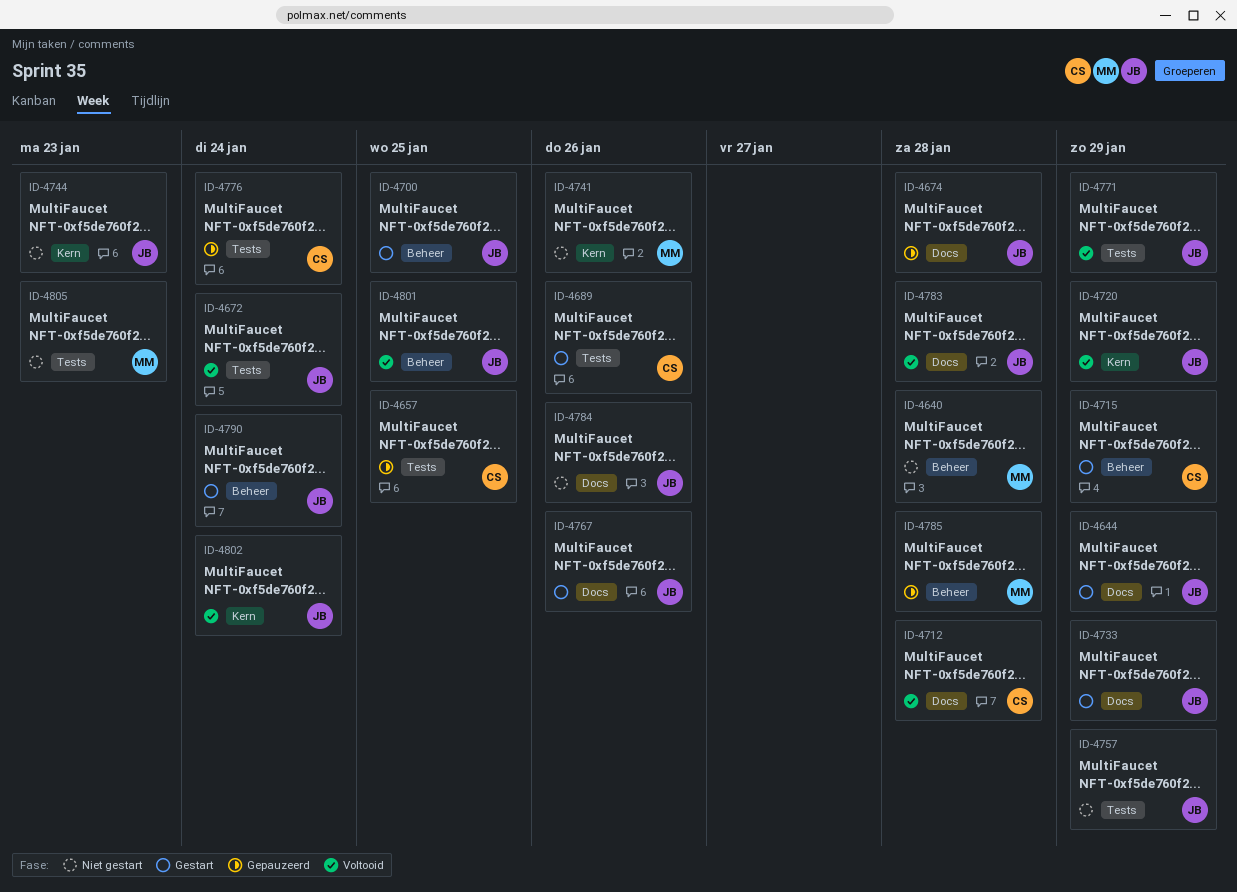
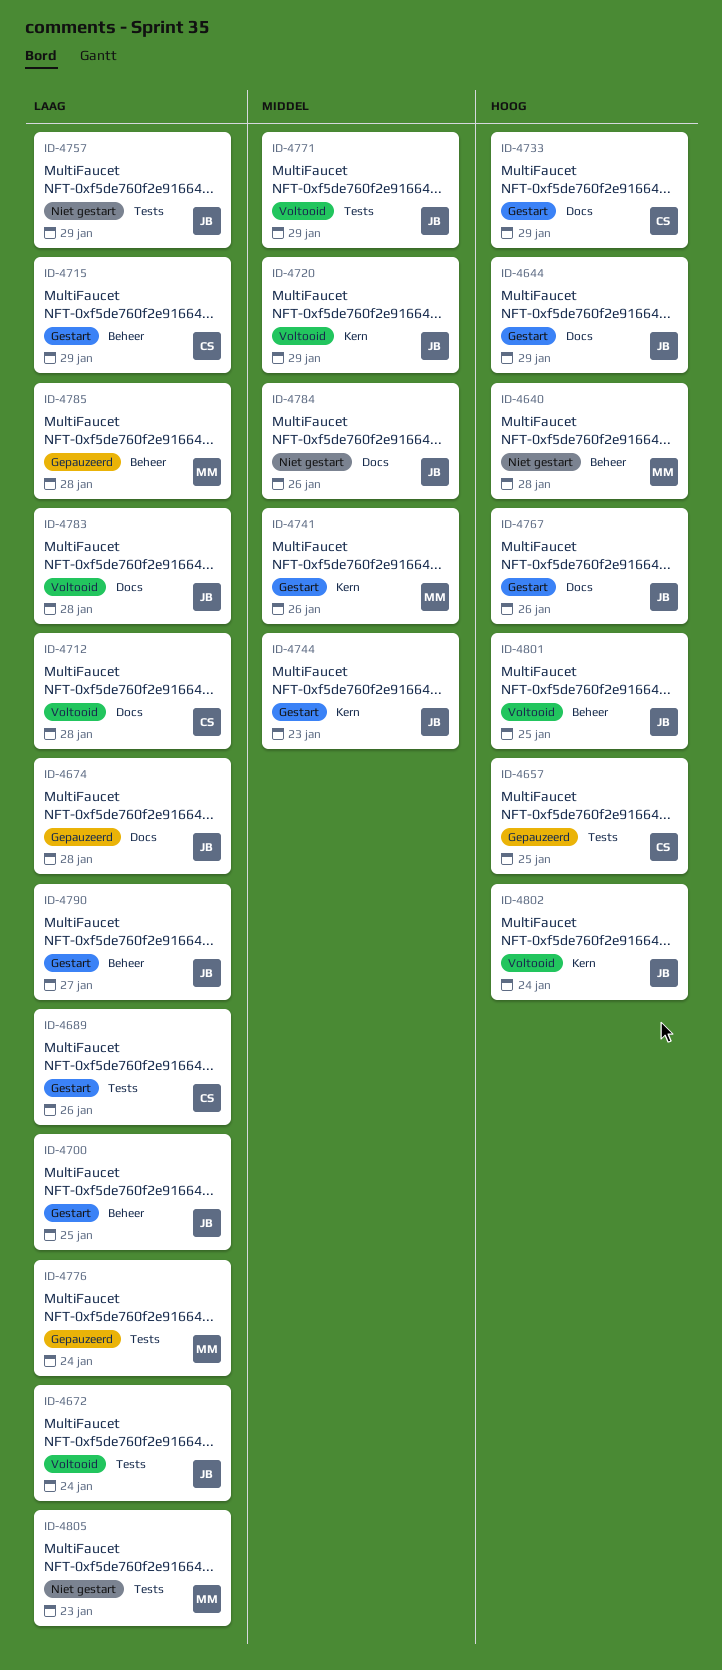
ID-4733, owner: JB -> CS
ID-4741, status: Niet gestart -> Gestart
ID-4744, status: Niet gestart -> Gestart
ID-4776, owner: CS -> MM
ID-4790, due: Jan 24 -> Jan 27

